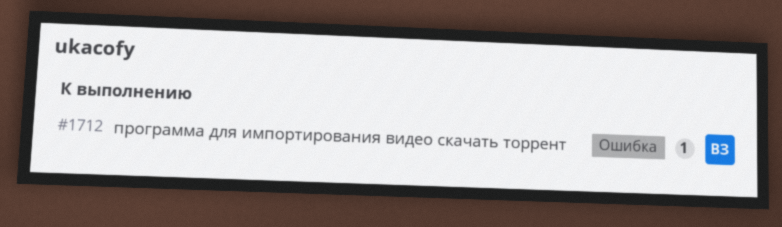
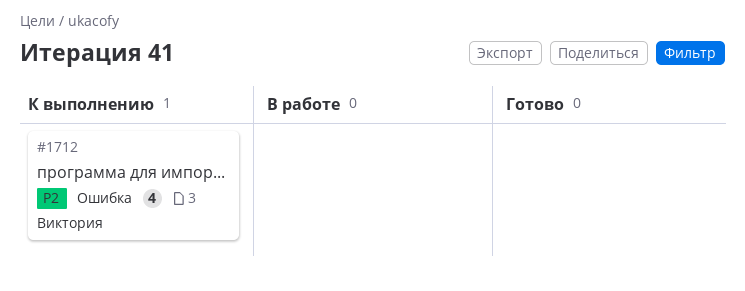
#1712, estimate: 1 -> 4

